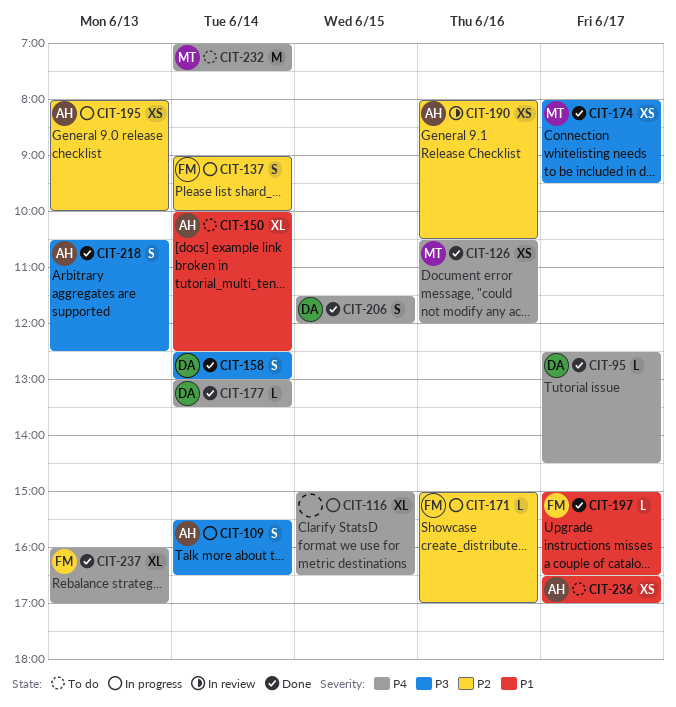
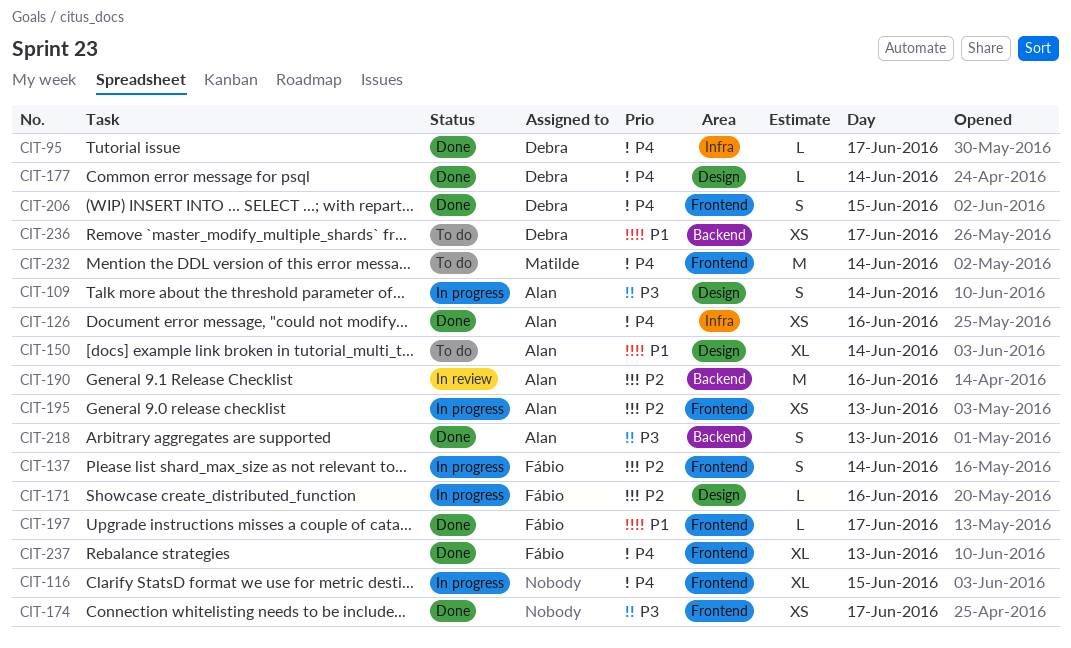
CIT-126, owner: Matilde -> Alan
CIT-158: present -> none
CIT-174, owner: Matilde -> none
CIT-190, estimate: XS -> M
CIT-236, owner: Alan -> Debra

